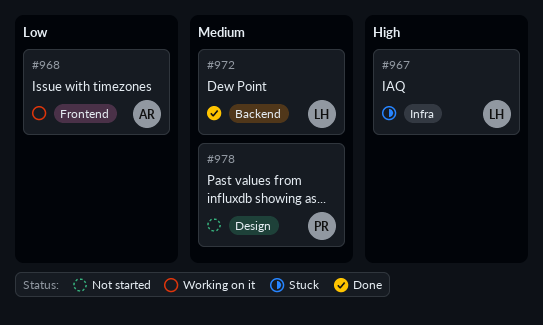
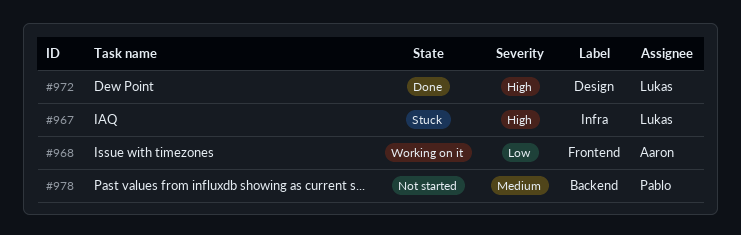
#972, priority: Medium -> High
#972, label: Backend -> Design
#978, label: Design -> Backend

